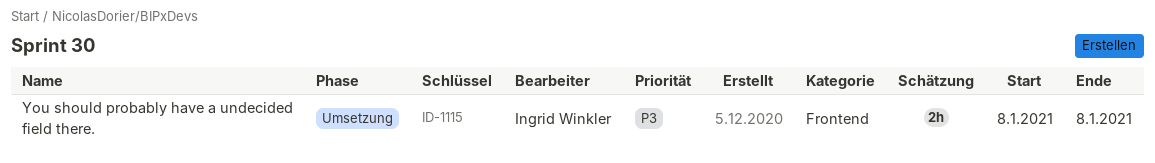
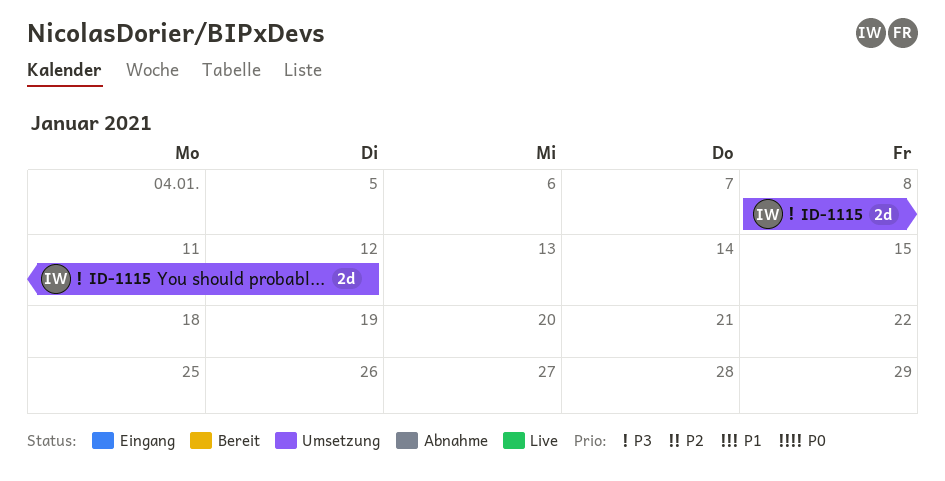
ID-1115, estimate: 2h -> 2d
ID-1115, due: Jan 8 -> Jan 12

